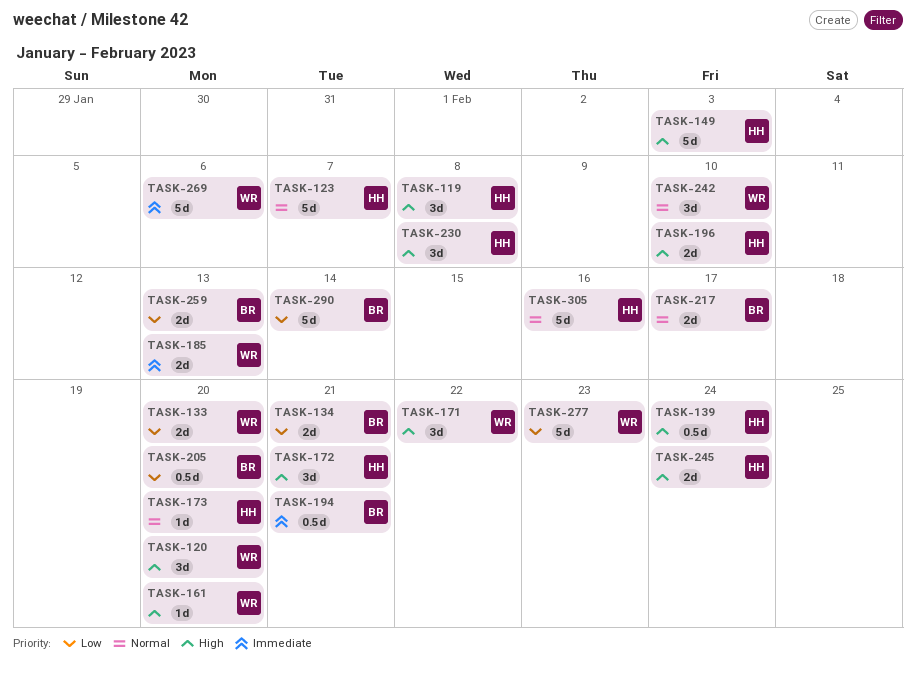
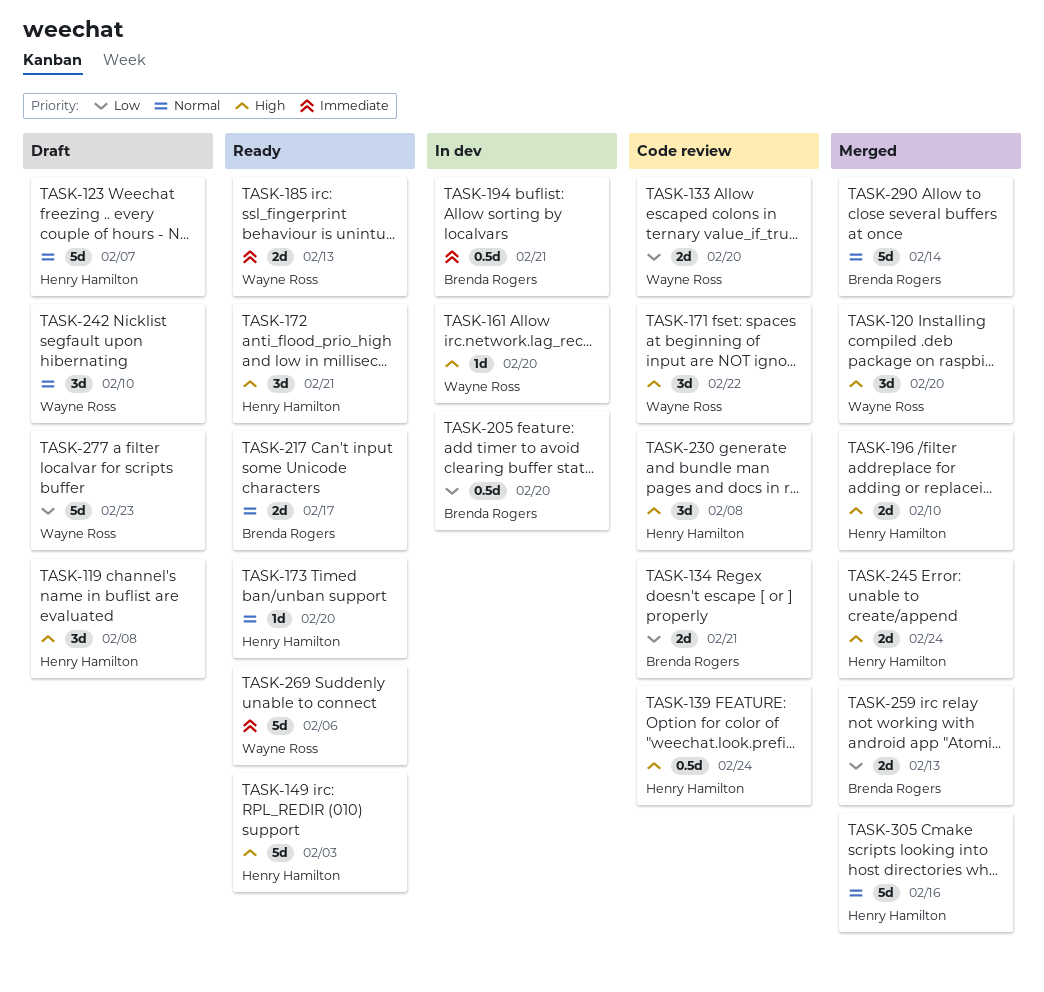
TASK-290, priority: Low -> Normal

